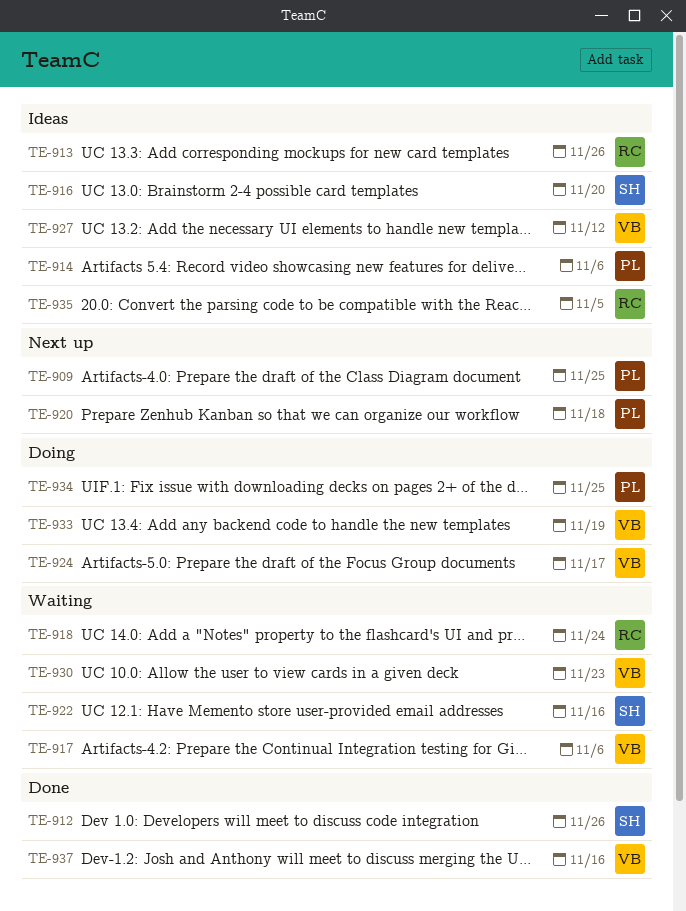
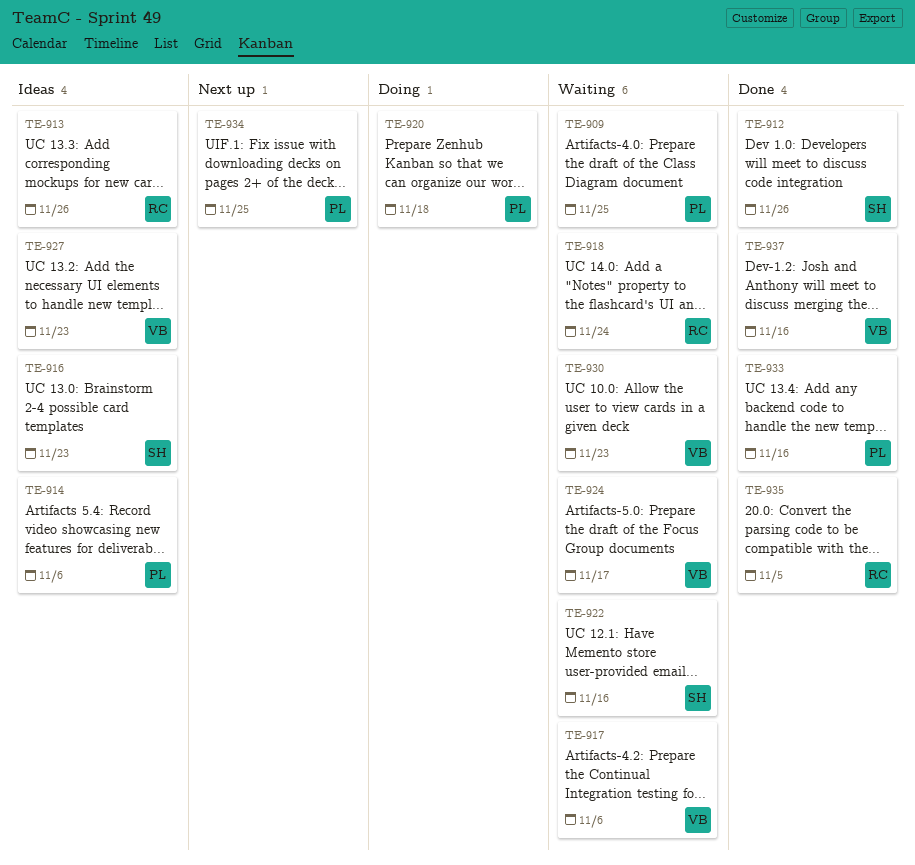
TE-909, status: Next up -> Waiting
TE-916, due: Nov 20 -> Nov 23
TE-920, status: Next up -> Doing
TE-924, status: Doing -> Waiting
TE-927, due: Nov 12 -> Nov 23
TE-933, status: Doing -> Done
TE-933, owner: VB -> PL
TE-933, due: Nov 19 -> Nov 16
TE-934, status: Doing -> Next up
TE-935, status: Ideas -> Done

